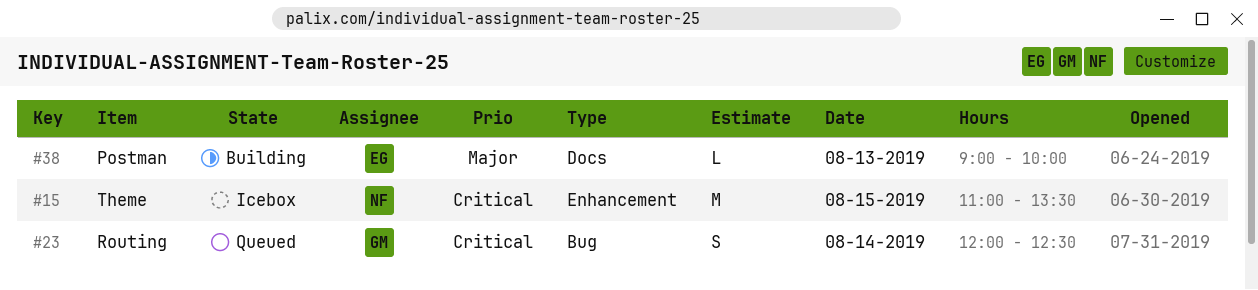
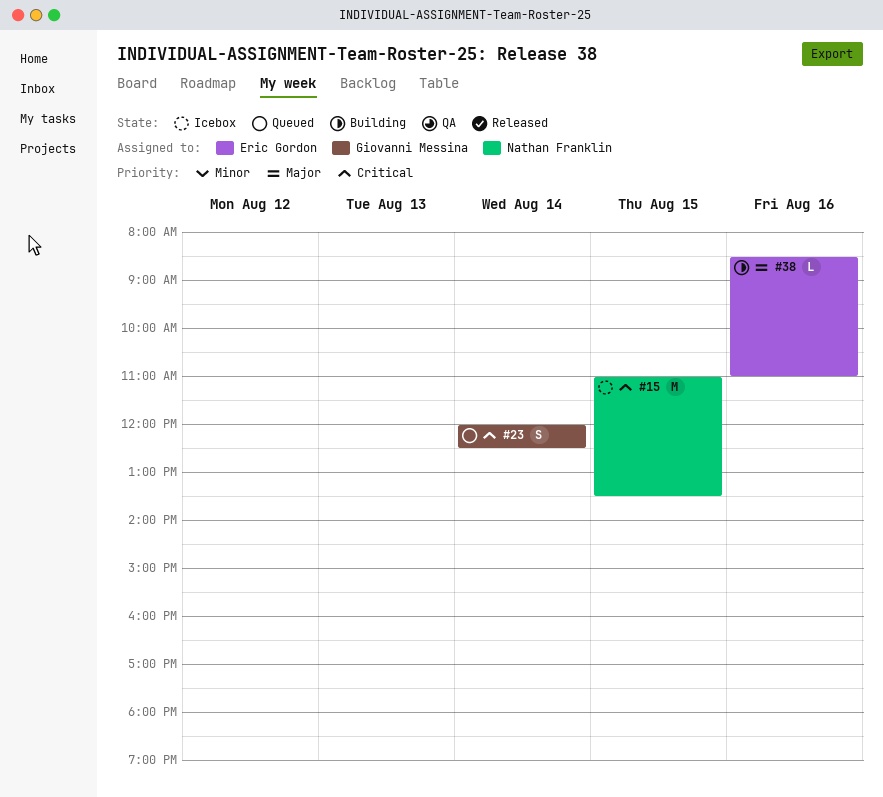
#38, day: Aug 13 -> Aug 16
#38, begins: 09:00 -> 08:30
#38, ends: 10:00 -> 11:00

